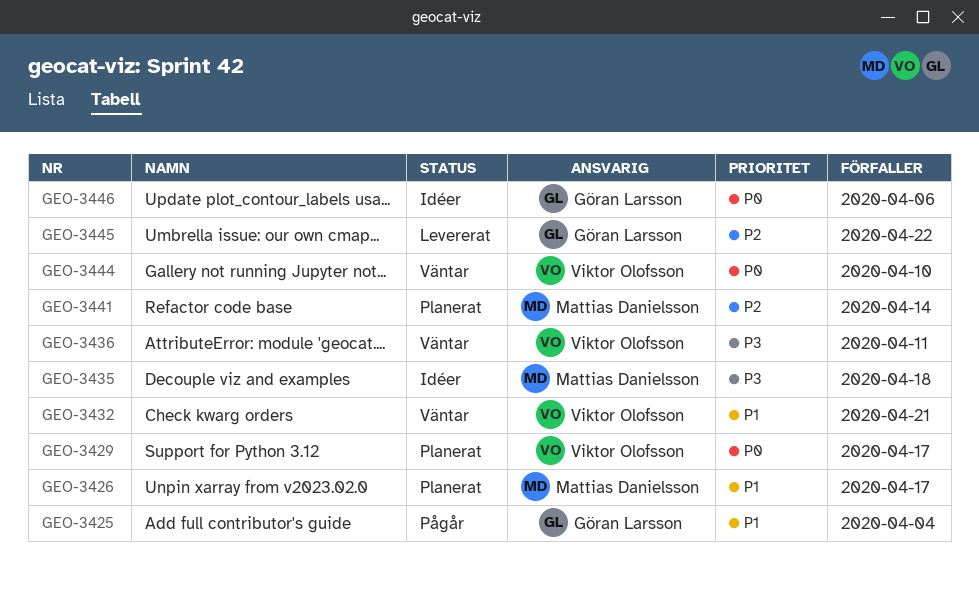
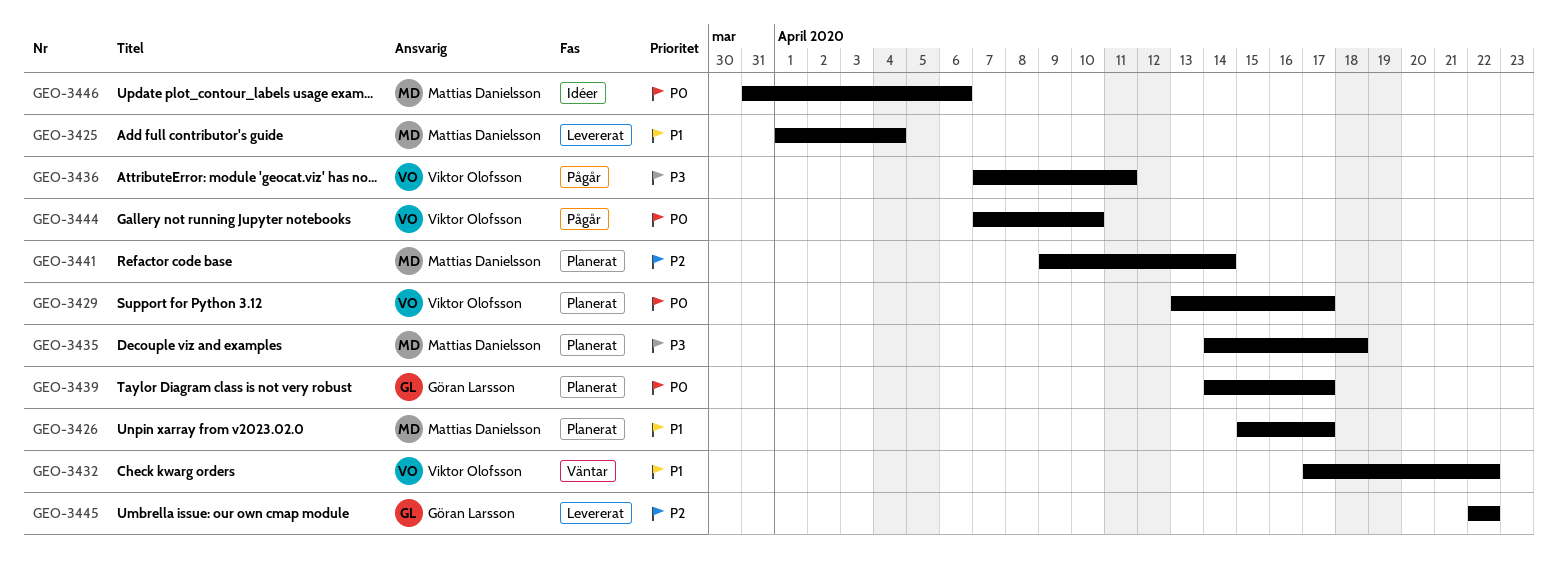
GEO-3425, status: Pågår -> Levererat
GEO-3425, owner: Göran Larsson -> Mattias Danielsson
GEO-3432, due: Apr 21 -> Apr 22
GEO-3435, status: Idéer -> Planerat
GEO-3436, status: Väntar -> Pågår
GEO-3439: none -> present
GEO-3444, status: Väntar -> Pågår
GEO-3446, owner: Göran Larsson -> Mattias Danielsson

